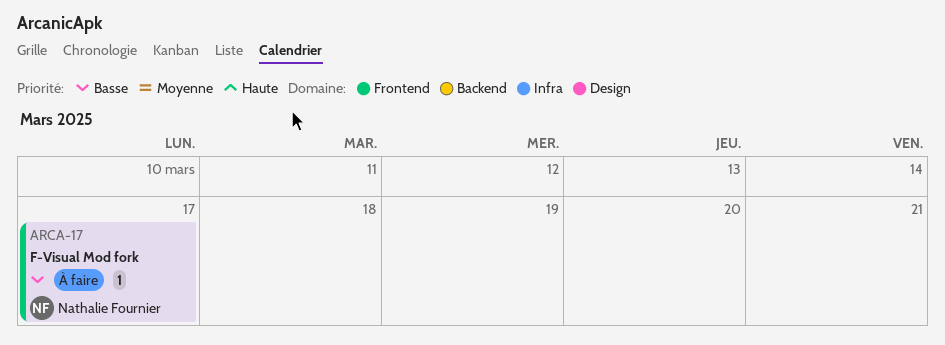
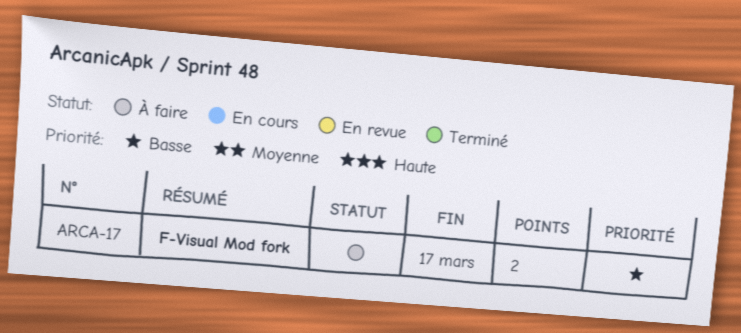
ARCA-17, estimate: 1 -> 2

